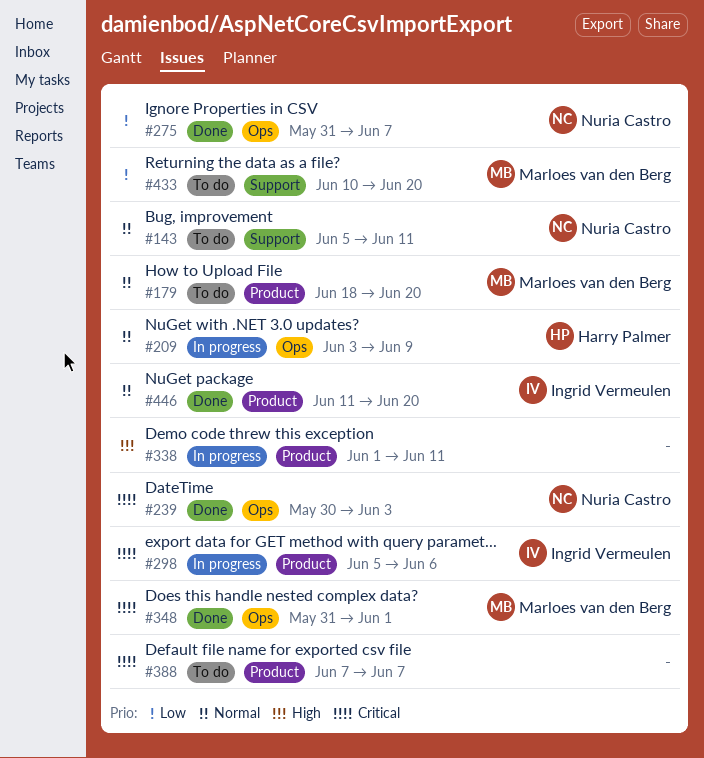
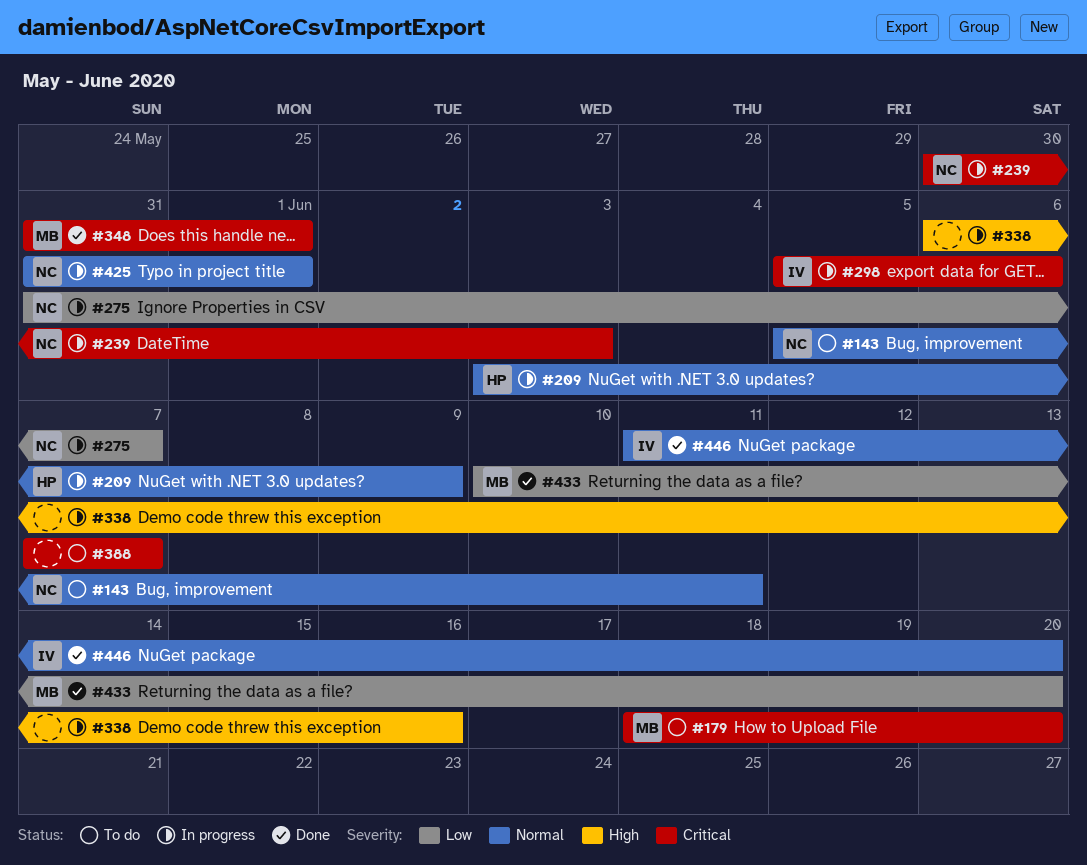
#179, priority: Normal -> Critical
#239, status: Done -> In progress
#275, status: Done -> In progress
#338, start: Jun 1 -> Jun 6
#338, due: Jun 11 -> Jun 16
#425: none -> present
#433, status: To do -> Done

